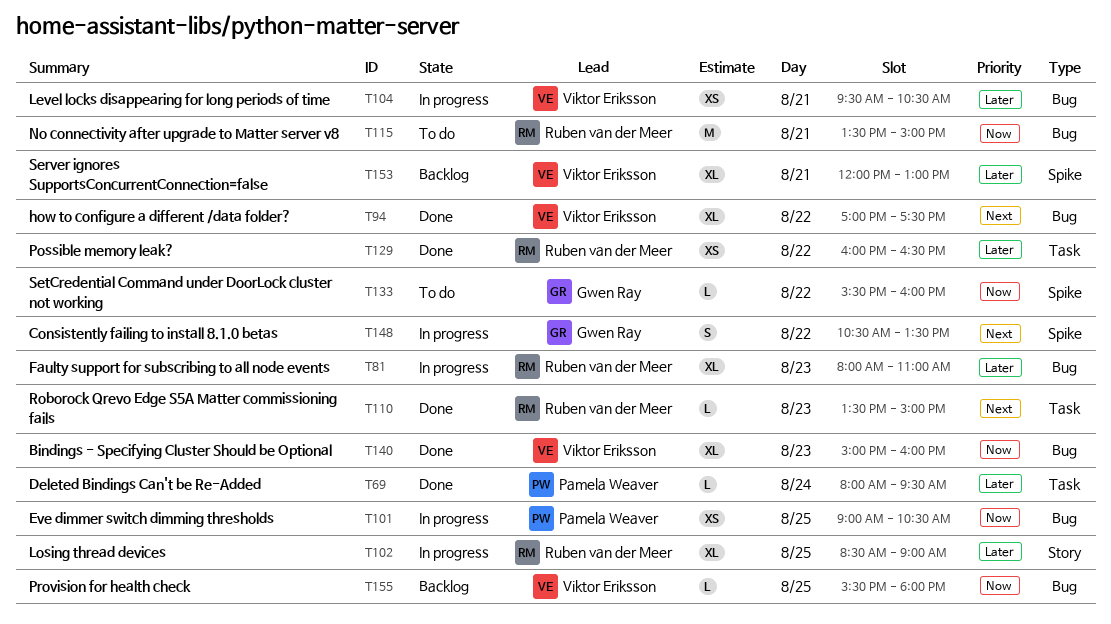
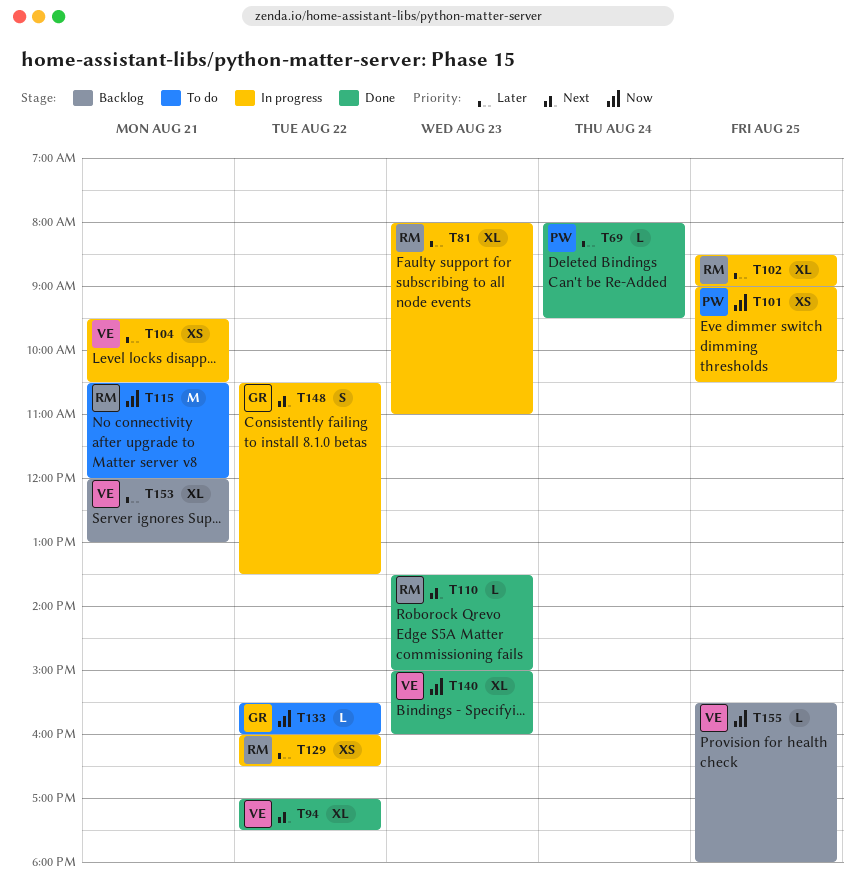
T115, begins: 13:30 -> 10:30
T115, ends: 15:00 -> 12:00
T129, status: Done -> In progress

